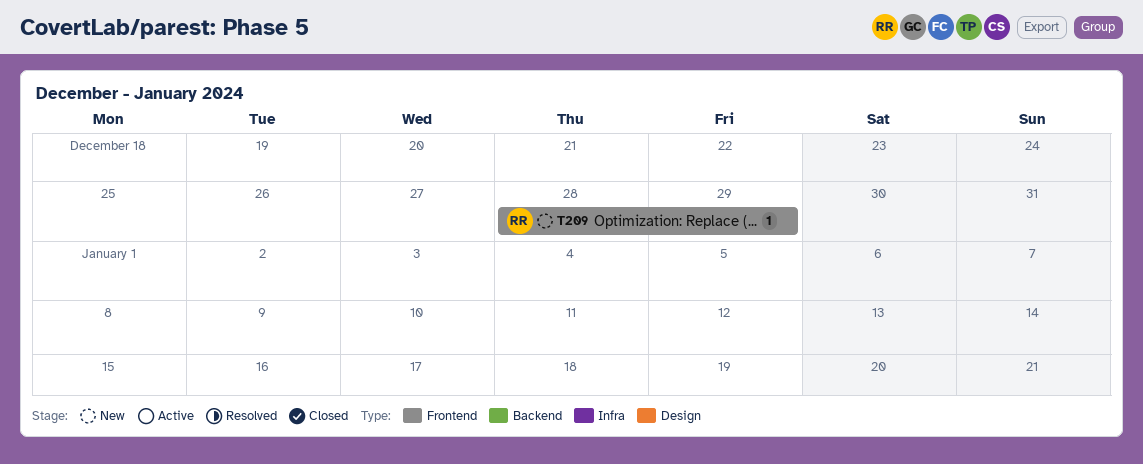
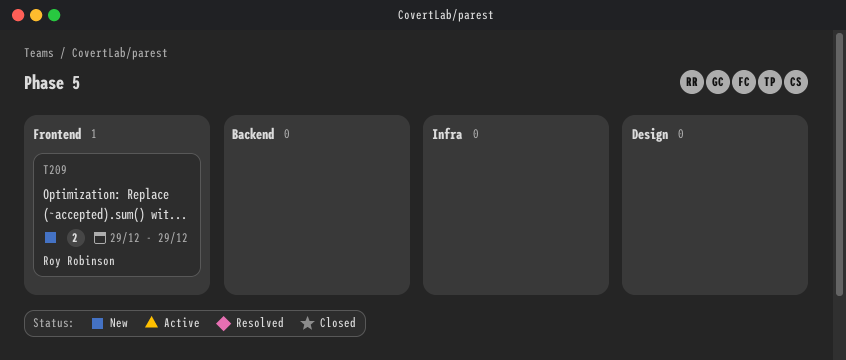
T209, estimate: 1 -> 2
T209, start: Dec 28 -> Dec 29

